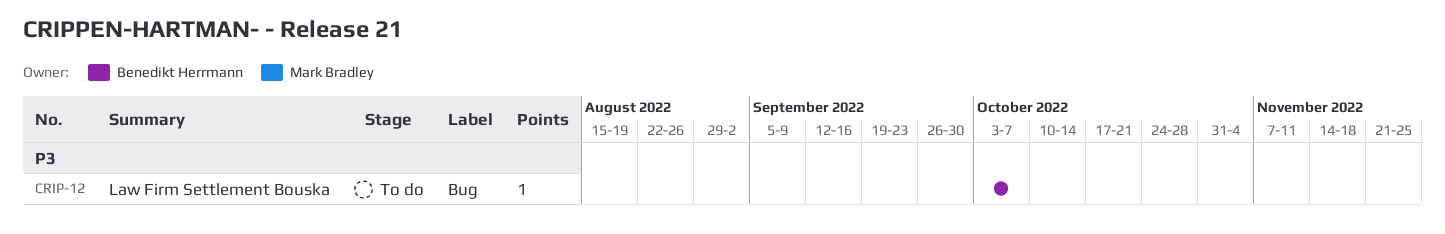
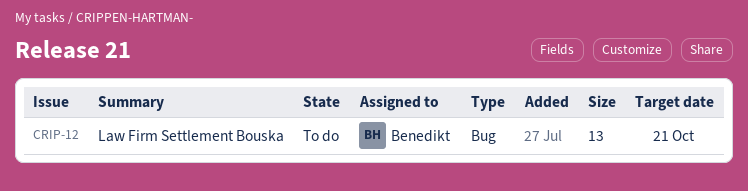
CRIP-12, estimate: 1 -> 13
CRIP-12, due: Oct 7 -> Oct 21

